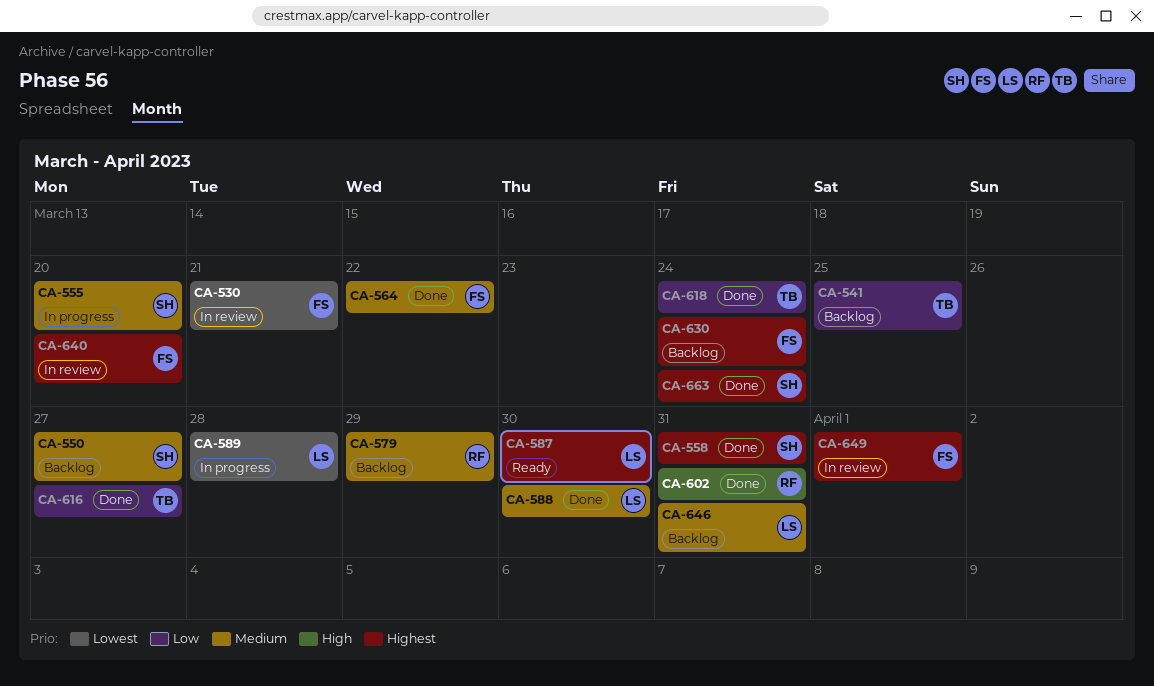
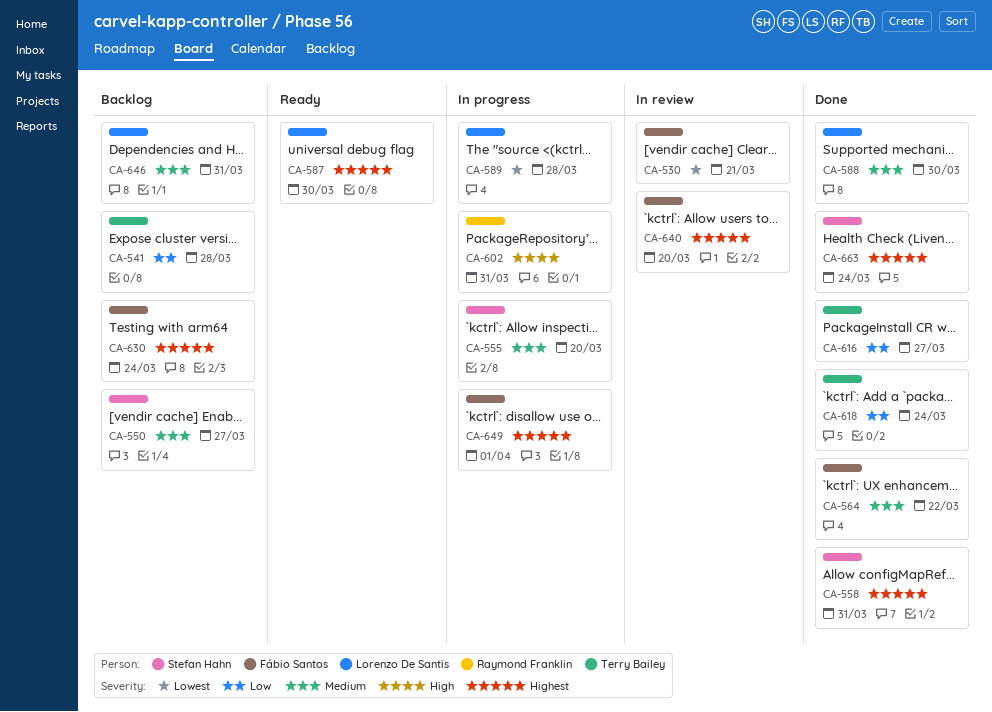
CA-541, due: Mar 25 -> Mar 28
CA-579: present -> none
CA-602, status: Done -> In progress
CA-649, status: In review -> In progress

